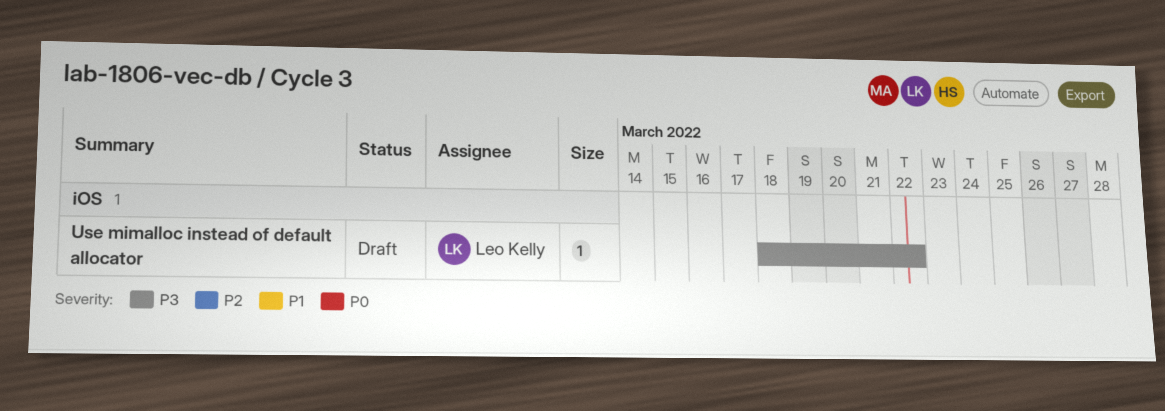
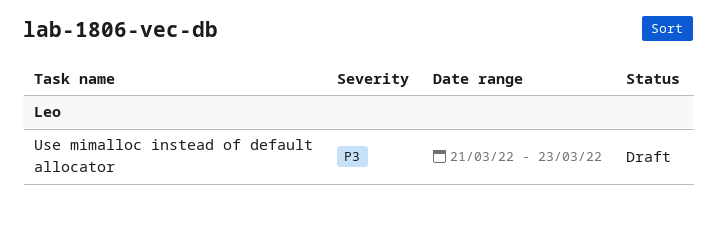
Use mimalloc instead of default allocator, start: Mar 18 -> Mar 21
Use mimalloc instead of default allocator, due: Mar 22 -> Mar 23

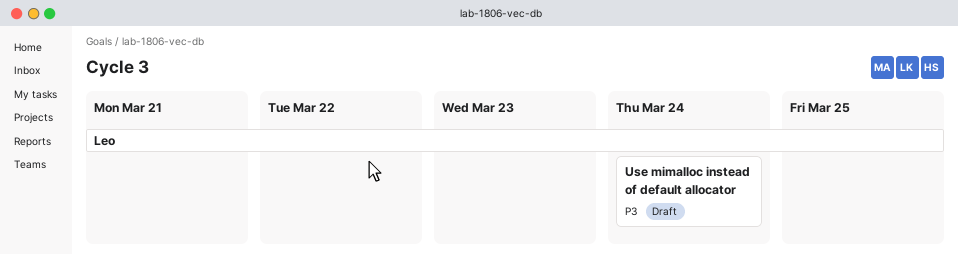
Use mimalloc instead of default allocator, due: Mar 23 -> Mar 24

